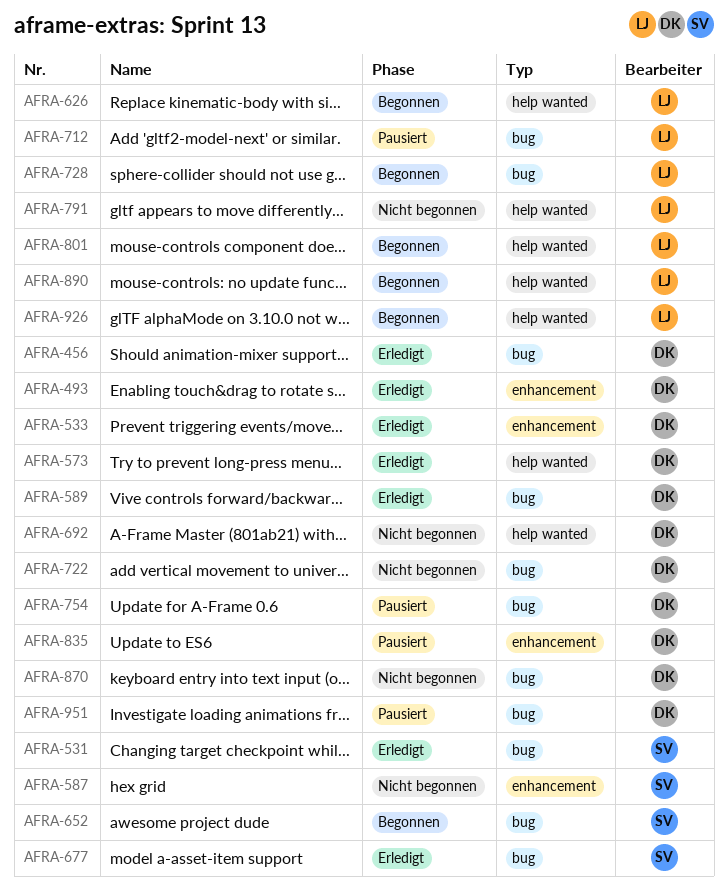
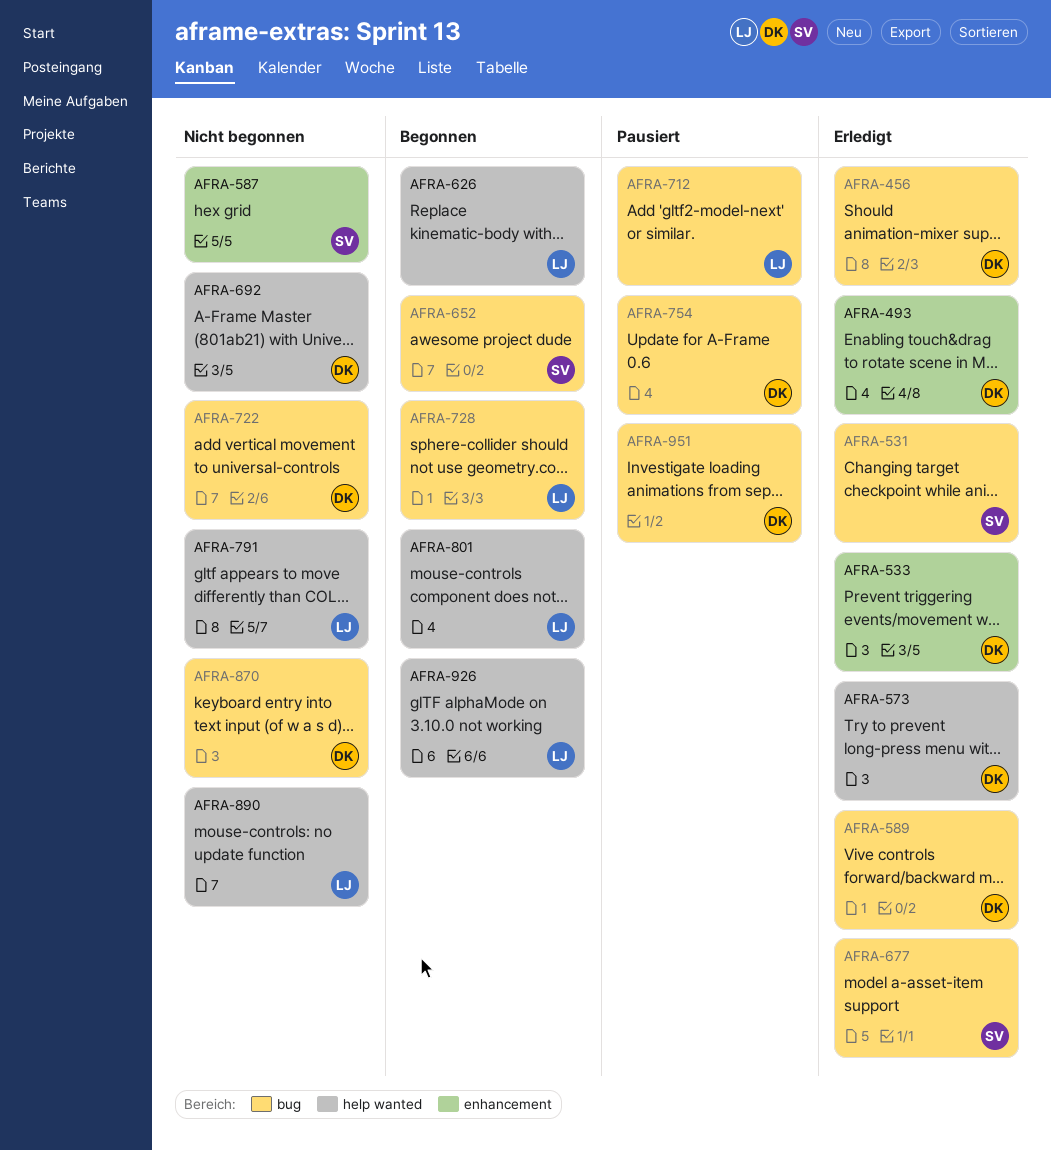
AFRA-835: present -> none
AFRA-890, status: Begonnen -> Nicht begonnen

